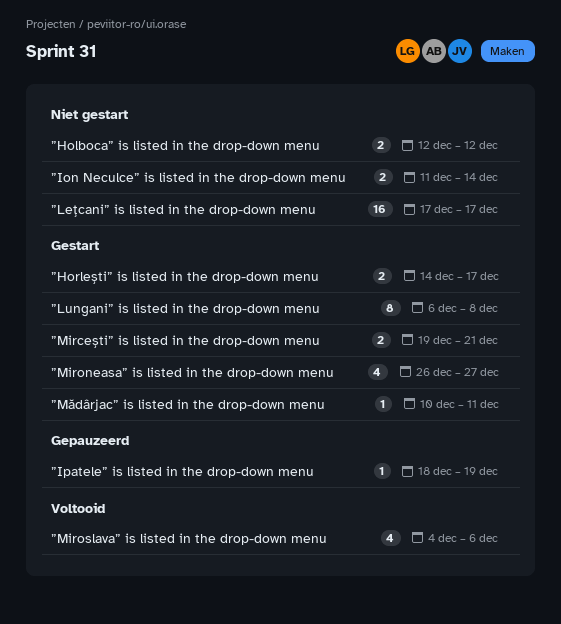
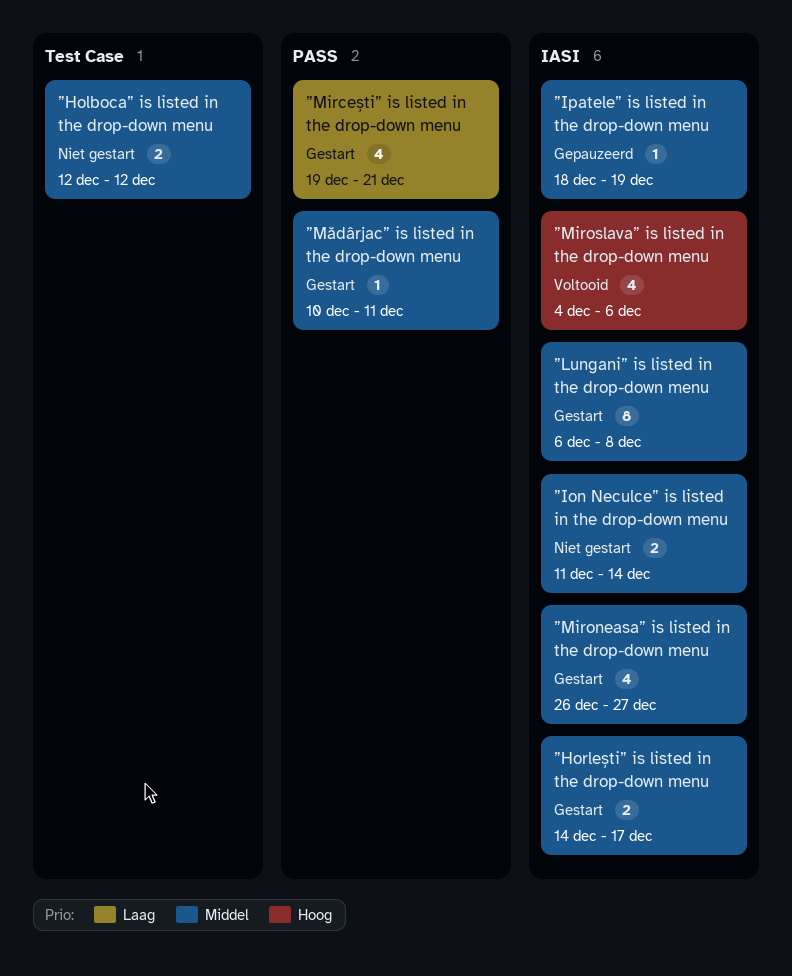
”Lețcani” is listed in the drop-down menu: present -> none
”Mircești” is listed in the drop-down menu, estimate: 2 -> 4

